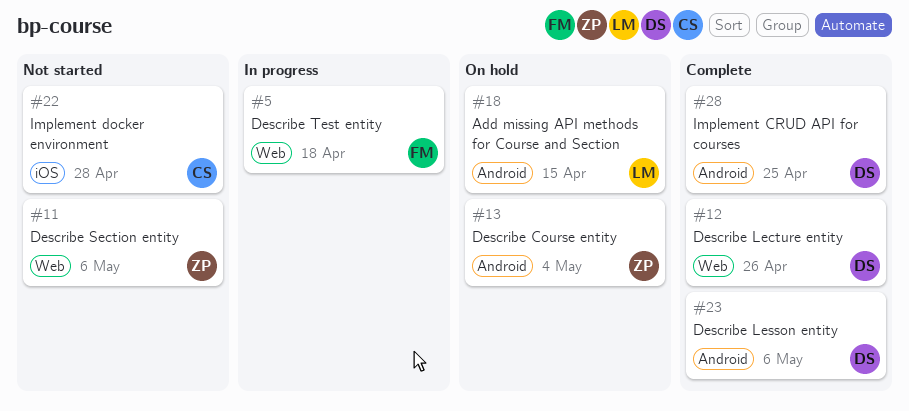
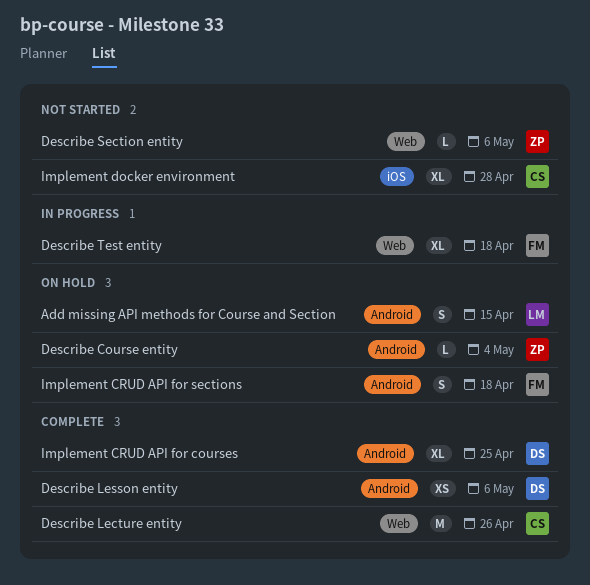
Describe Lecture entity, owner: DS -> CS
Implement CRUD API for sections: none -> present

